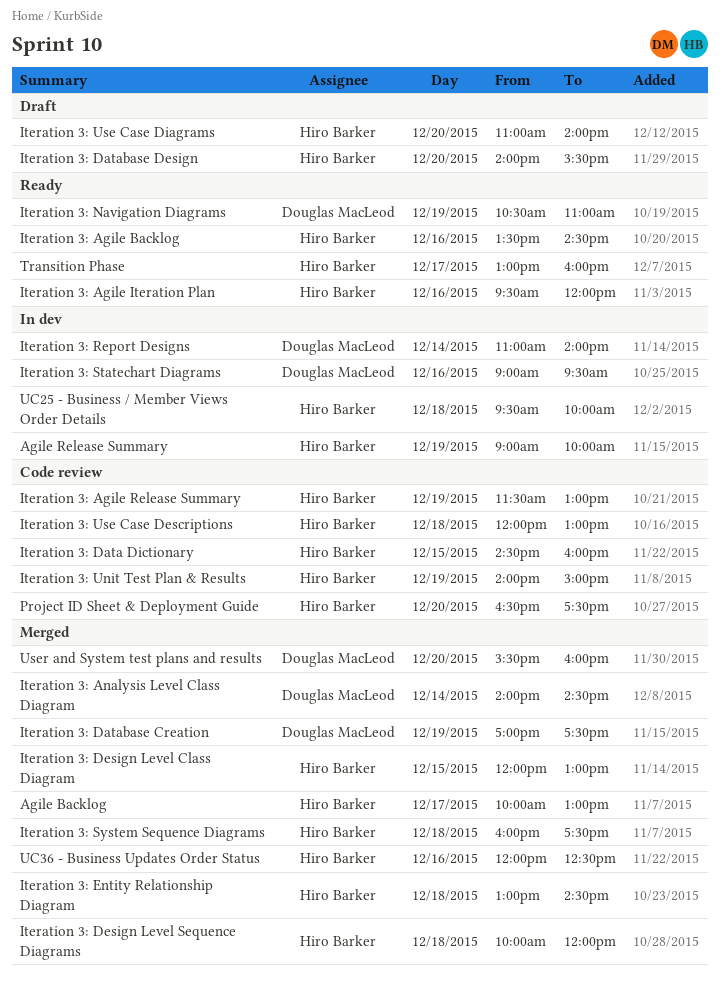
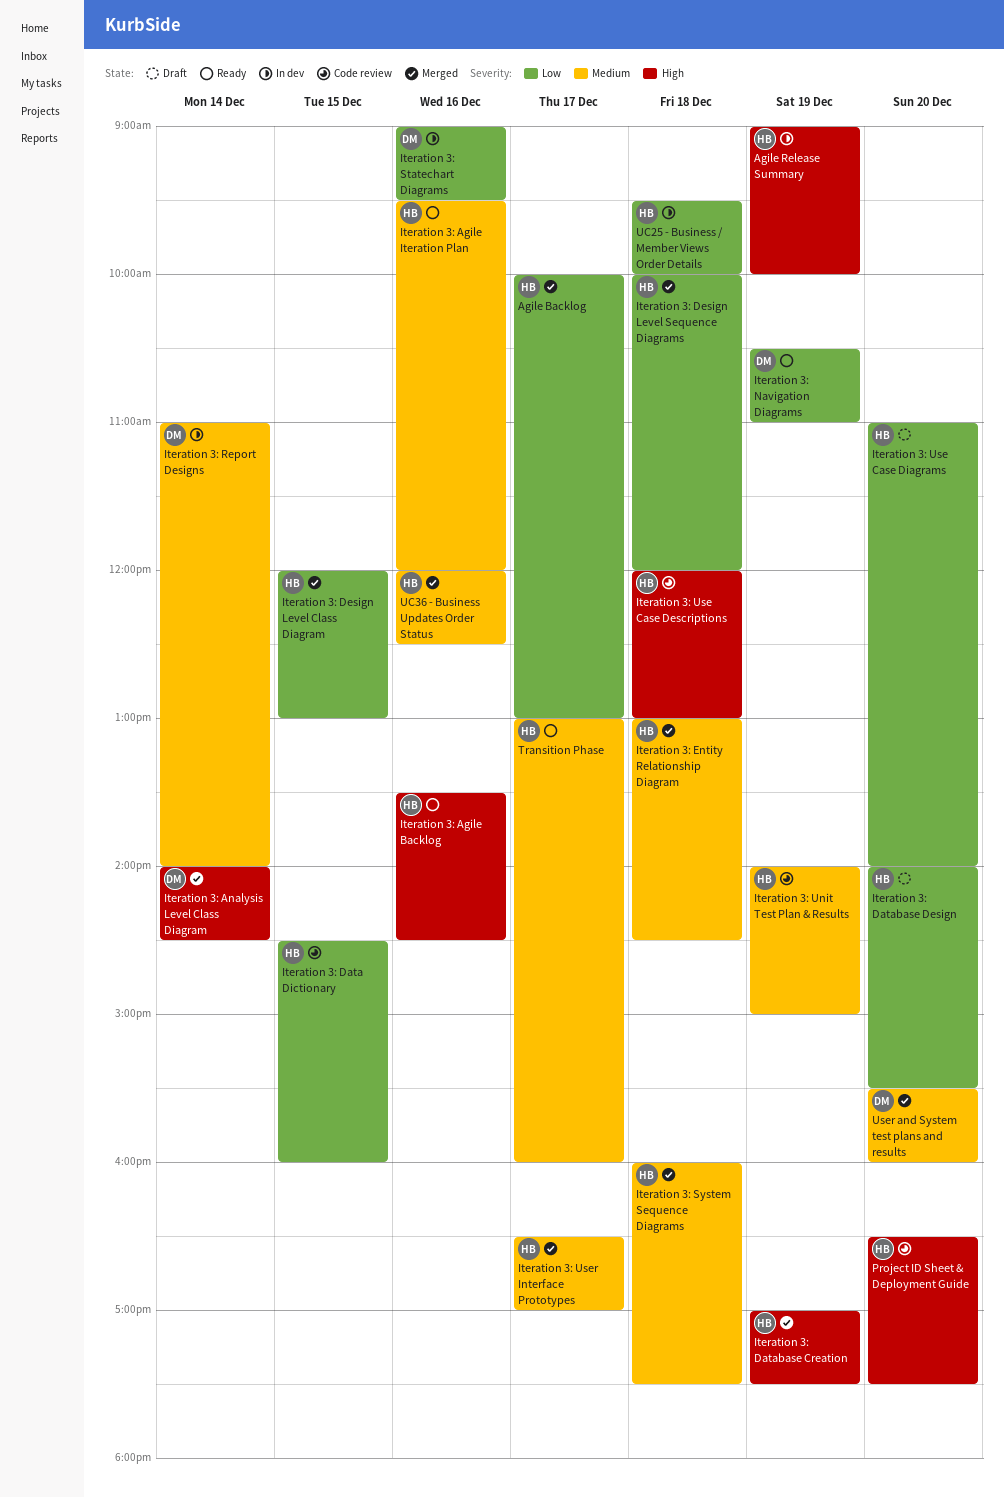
Iteration 3: Agile Release Summary: present -> none
Iteration 3: Database Creation, owner: Douglas MacLeod -> Hiro Barker
Iteration 3: User Interface Prototypes: none -> present

